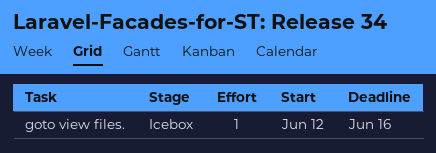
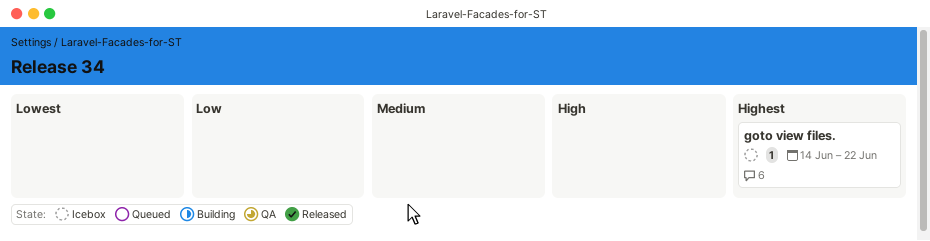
goto view files., start: Jun 12 -> Jun 14
goto view files., due: Jun 16 -> Jun 22

